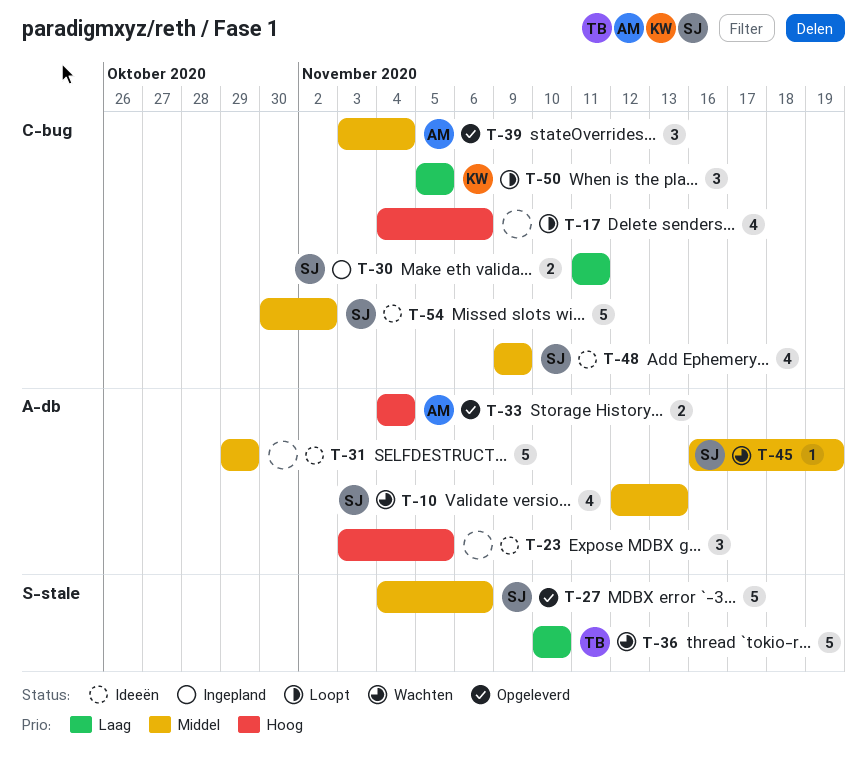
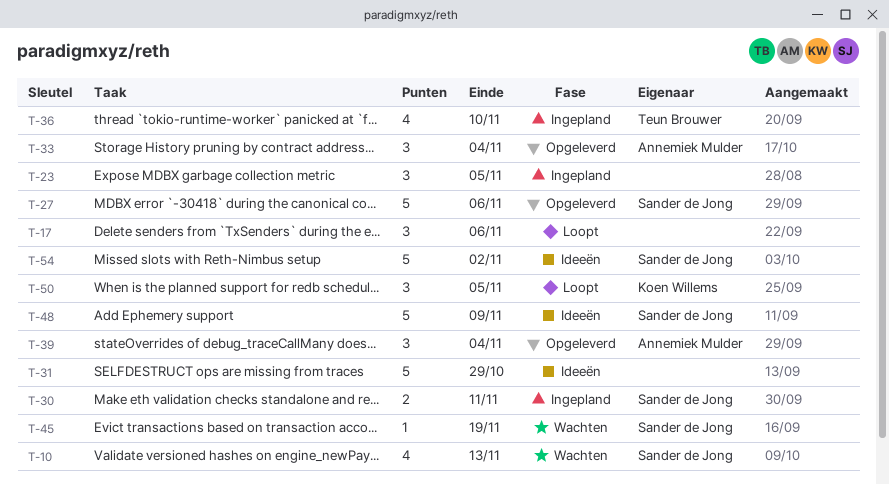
T-17, estimate: 4 -> 3
T-23, status: Ideeën -> Ingepland
T-33, estimate: 2 -> 3
T-36, status: Wachten -> Ingepland
T-36, estimate: 5 -> 4
T-48, estimate: 4 -> 5

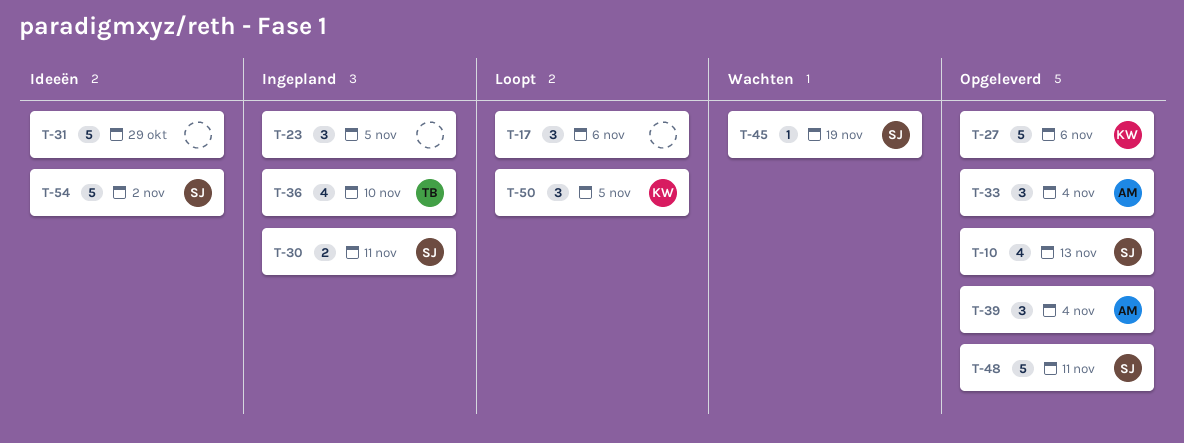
T-10, status: Wachten -> Opgeleverd
T-27, owner: Sander de Jong -> Koen Willems
T-48, status: Ideeën -> Opgeleverd
T-48, due: Nov 9 -> Nov 11

